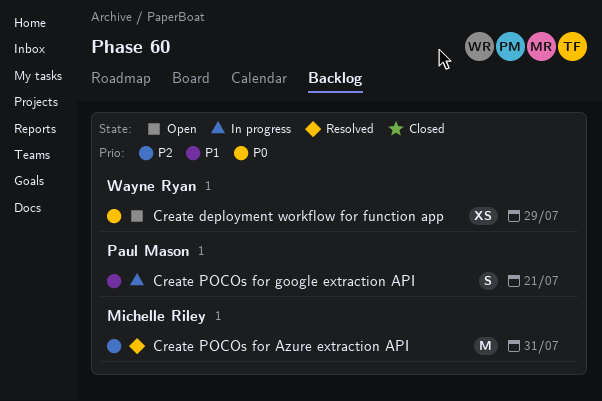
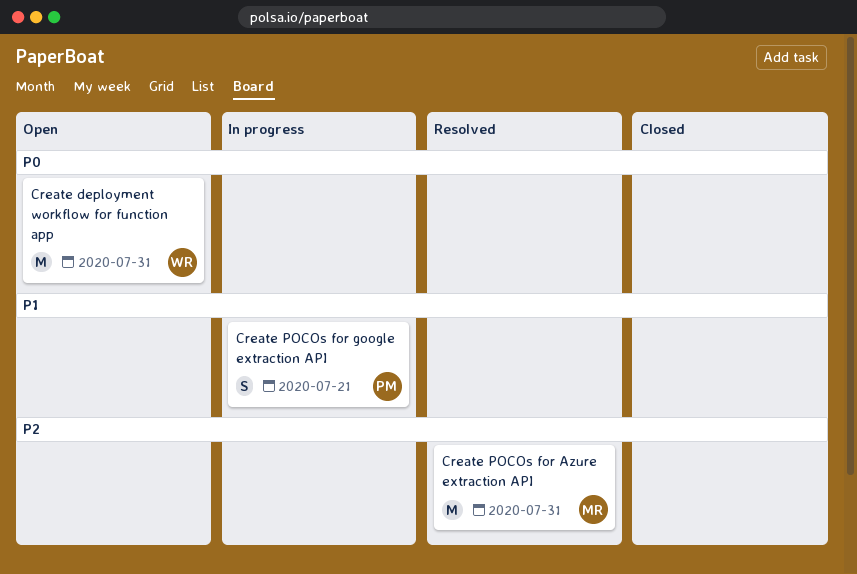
Create deployment workflow for function app, estimate: XS -> M
Create deployment workflow for function app, due: Jul 29 -> Jul 31

